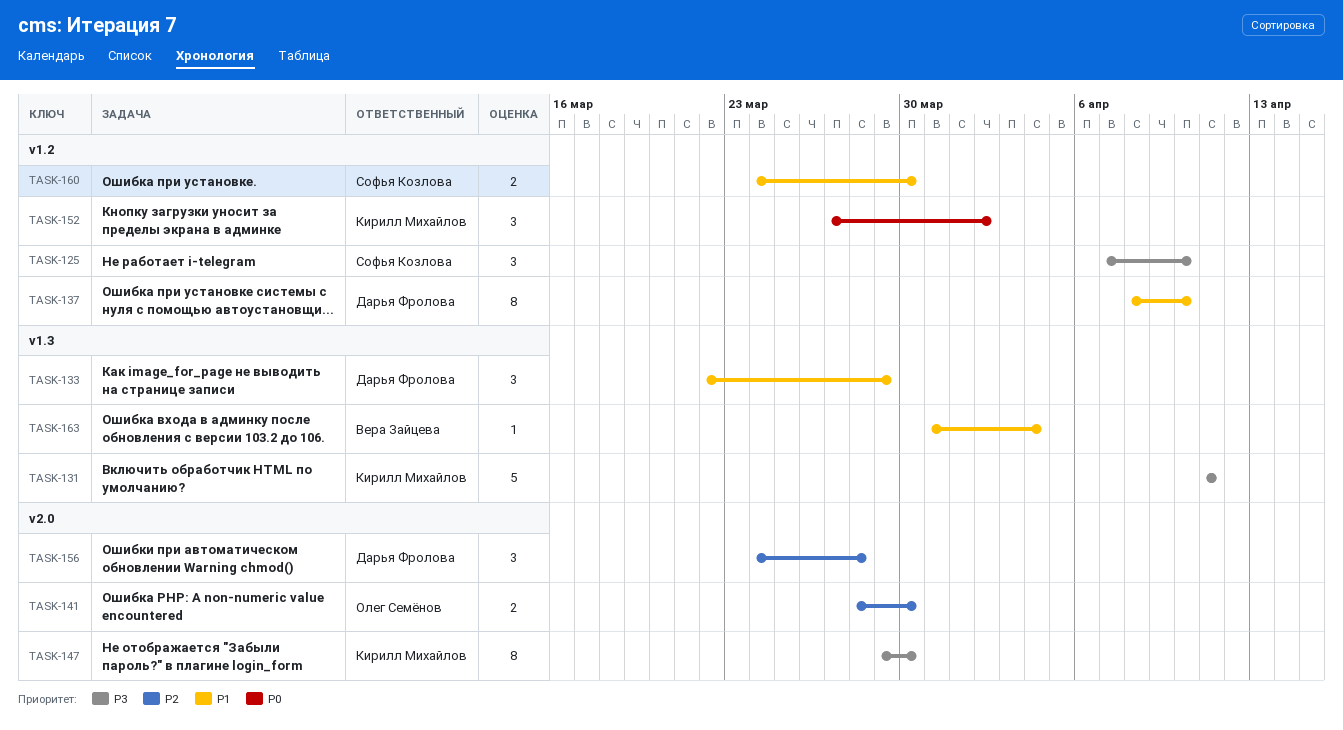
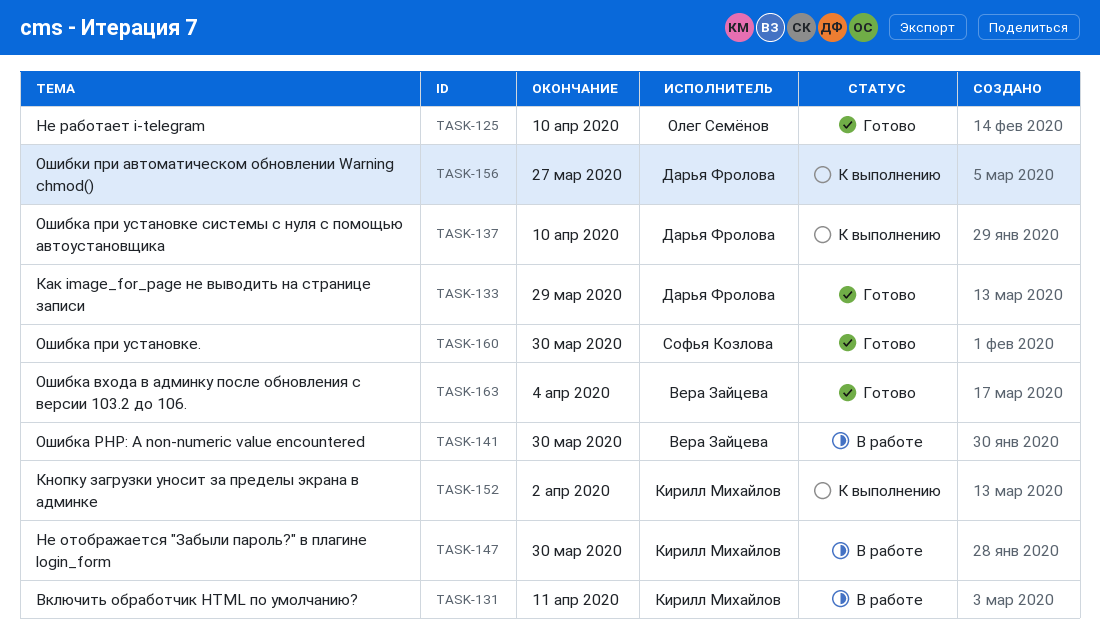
TASK-125, owner: Софья Козлова -> Олег Семёнов
TASK-141, owner: Олег Семёнов -> Вера Зайцева
TASK-156, due: Mar 28 -> Mar 27

